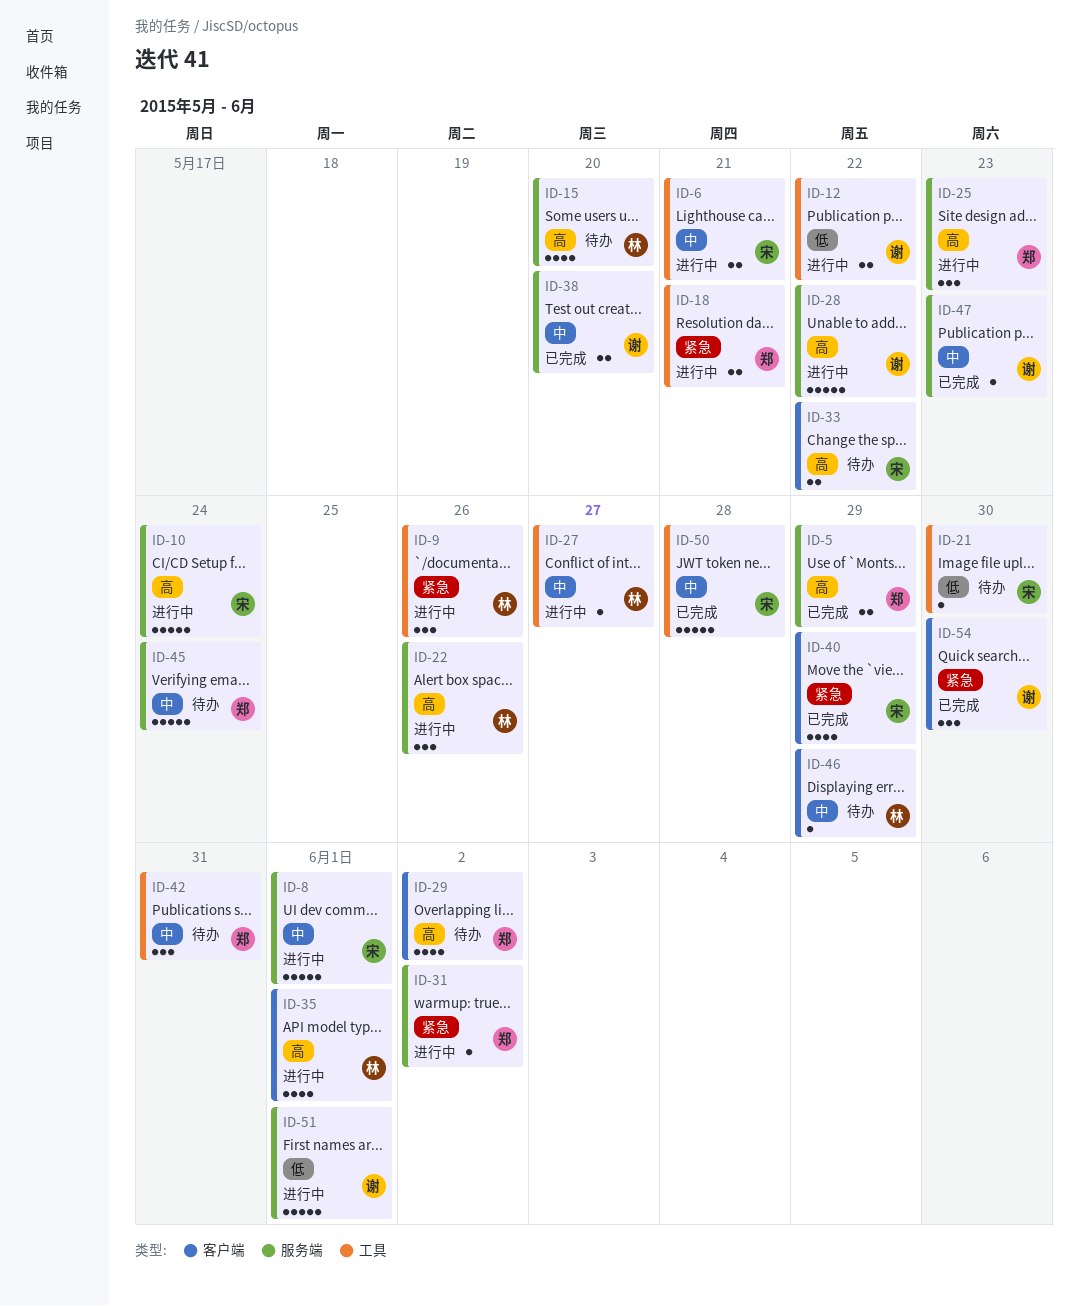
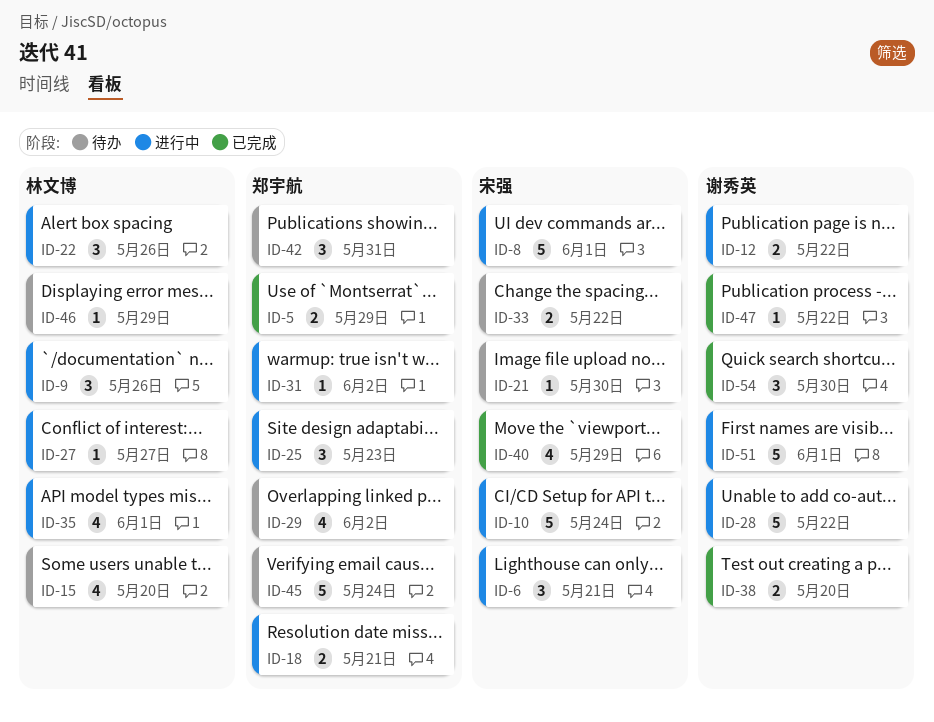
ID-6, estimate: 2 -> 3
ID-47, due: May 23 -> May 22
ID-50: present -> none

